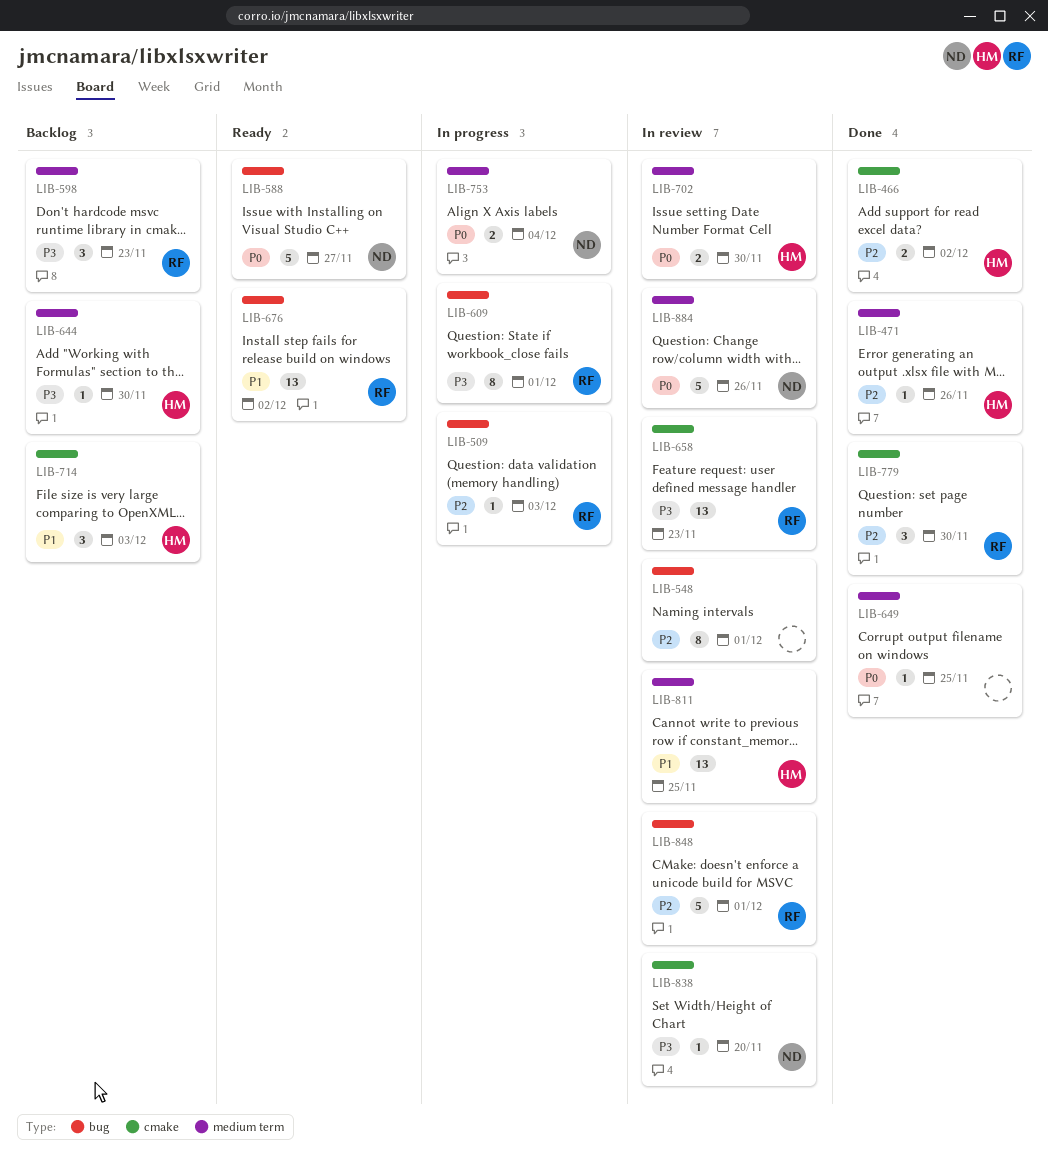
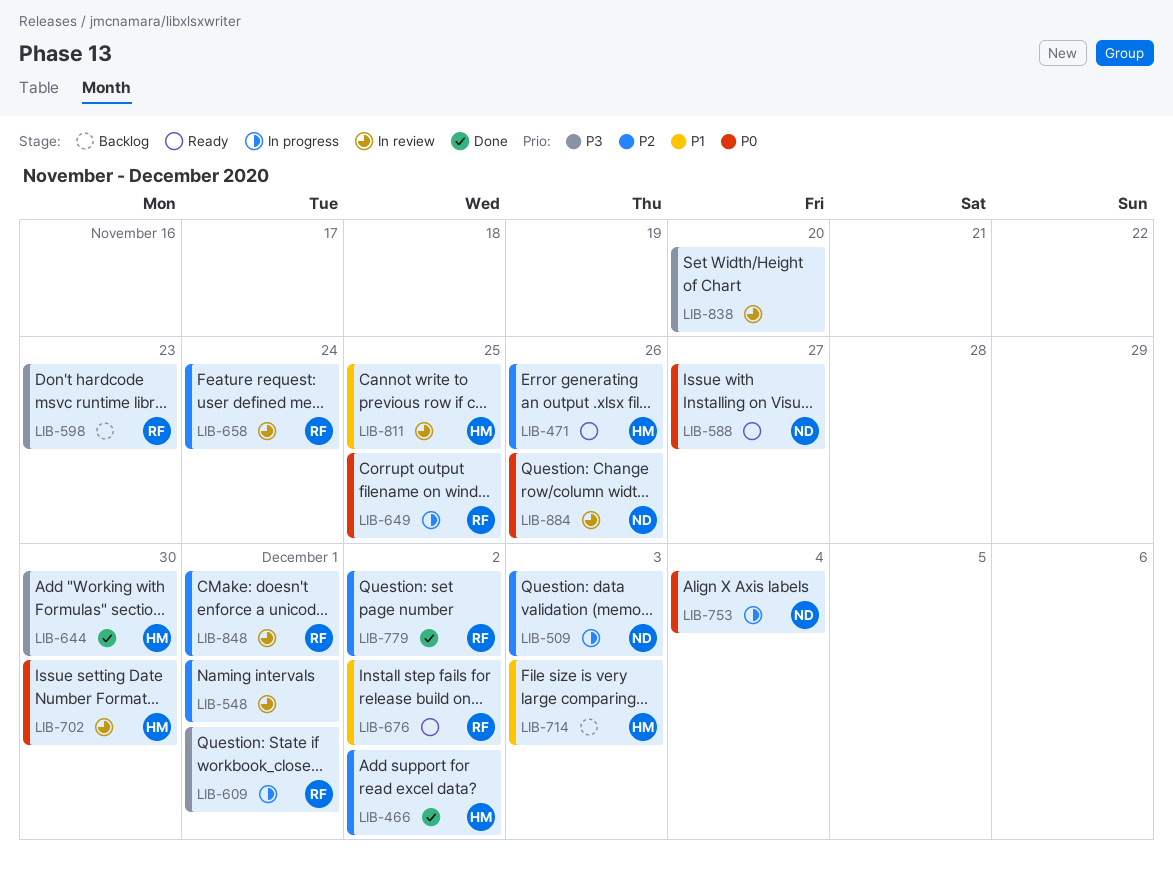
LIB-471, status: Done -> Ready
LIB-509, owner: RF -> ND
LIB-644, status: Backlog -> Done
LIB-649, status: Done -> In progress
LIB-649, owner: none -> RF
LIB-658, priority: P3 -> P2
LIB-658, due: Nov 23 -> Nov 24
LIB-779, due: Nov 30 -> Dec 2
LIB-838, owner: ND -> none

